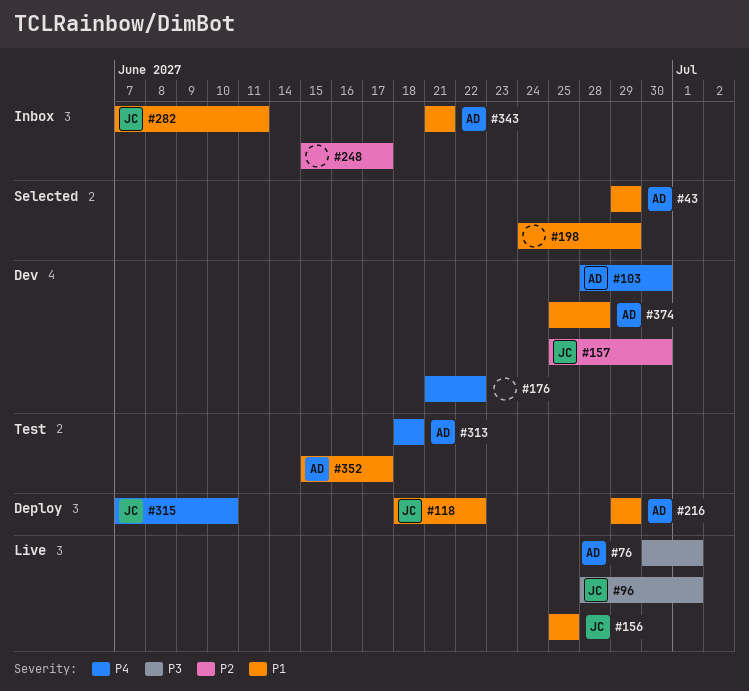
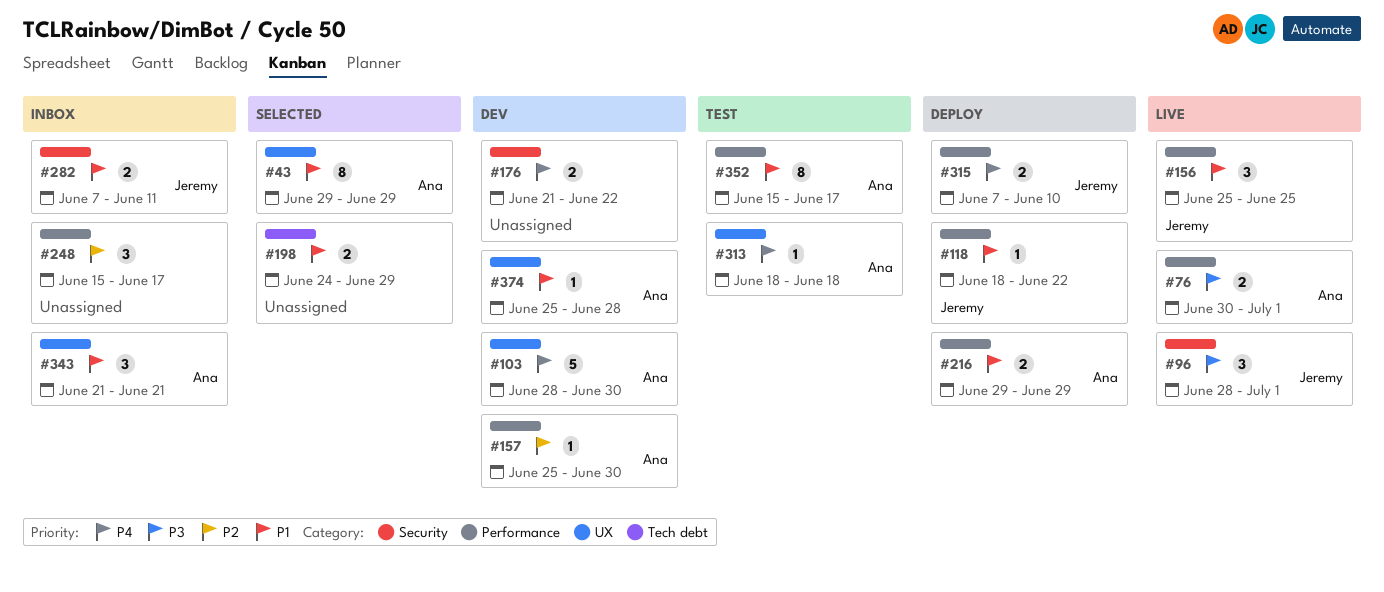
#157, owner: Jeremy -> Ana

